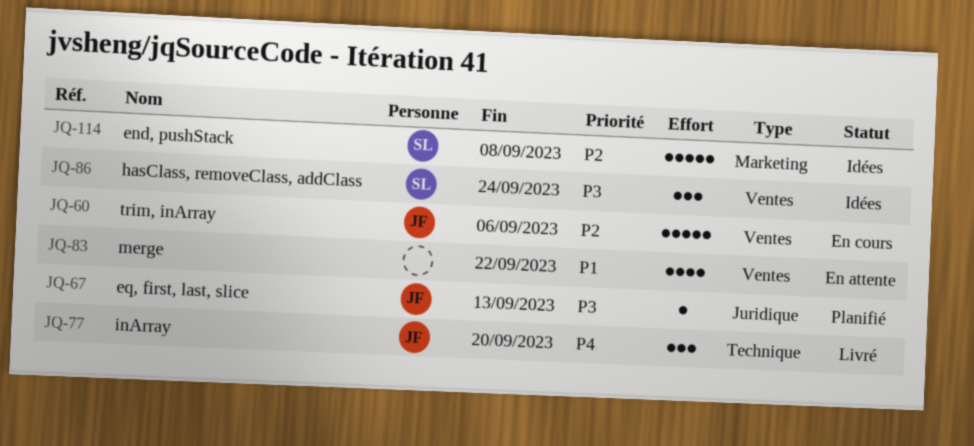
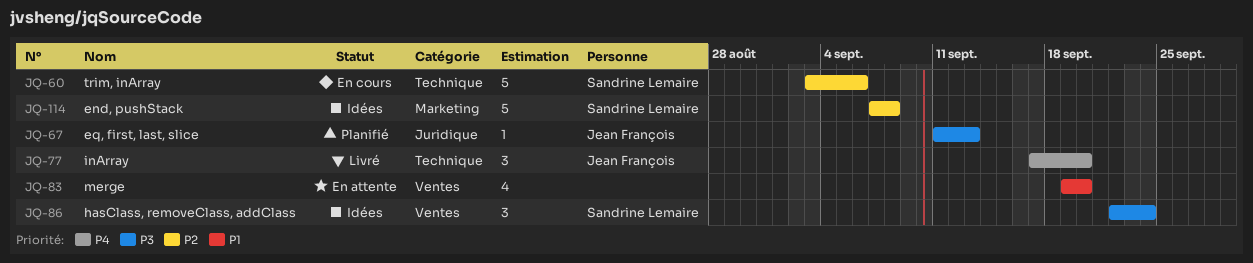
JQ-60, owner: Jean François -> Sandrine Lemaire
JQ-60, label: Ventes -> Technique
JQ-83, due: Sep 22 -> Sep 20

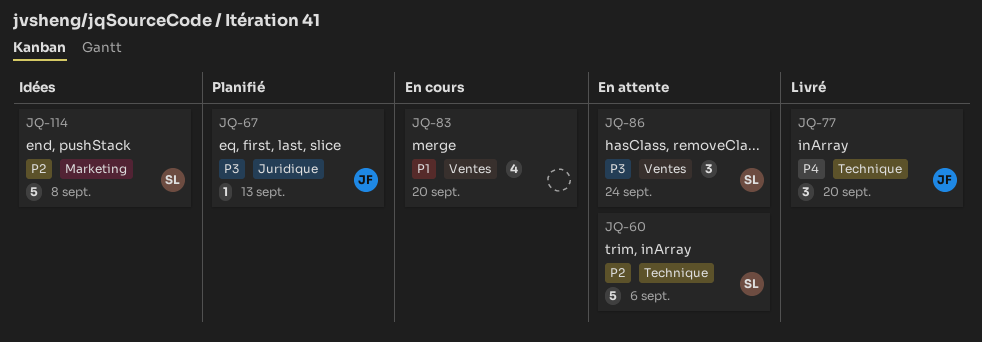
JQ-60, status: En cours -> En attente
JQ-83, status: En attente -> En cours
JQ-86, status: Idées -> En attente

